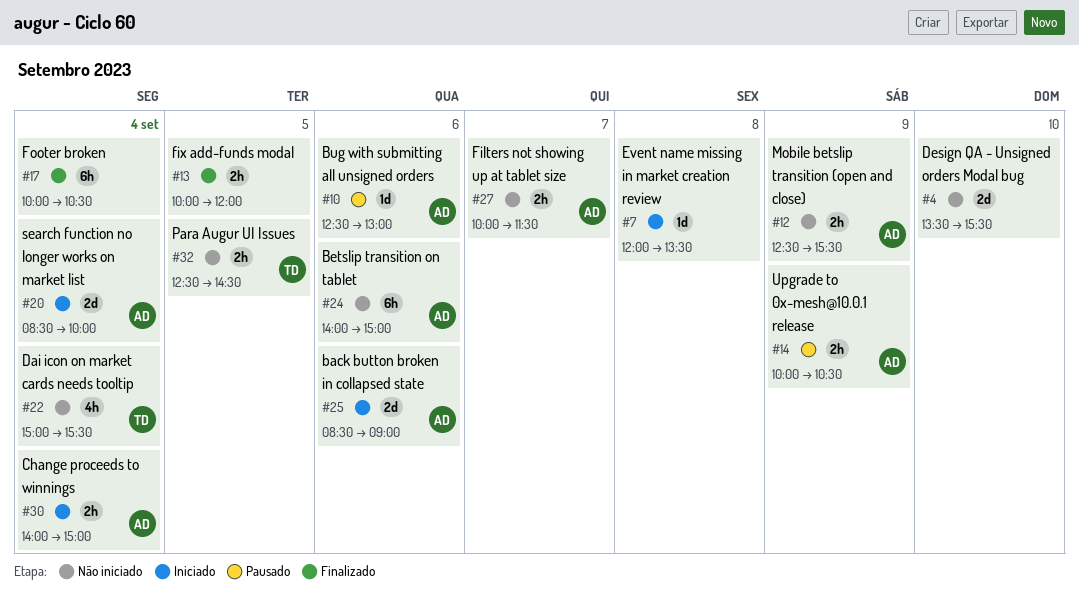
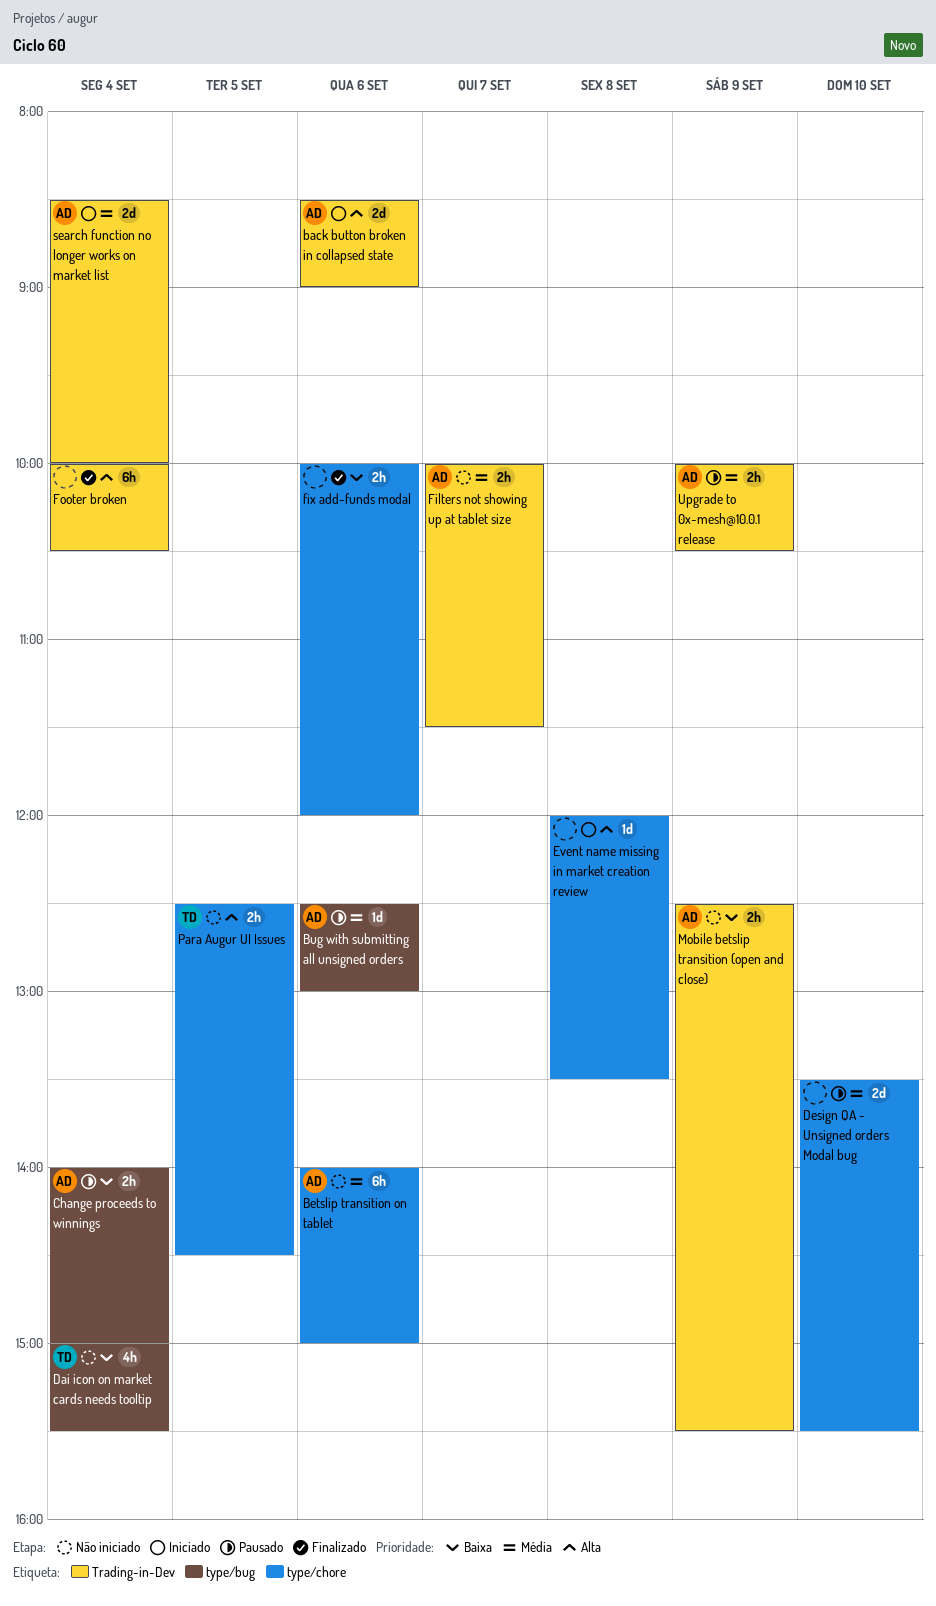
Change proceeds to winnings, status: Iniciado -> Pausado
Design QA - Unsigned orders Modal bug, status: Não iniciado -> Pausado
fix add-funds modal, day: Sep 5 -> Sep 6

